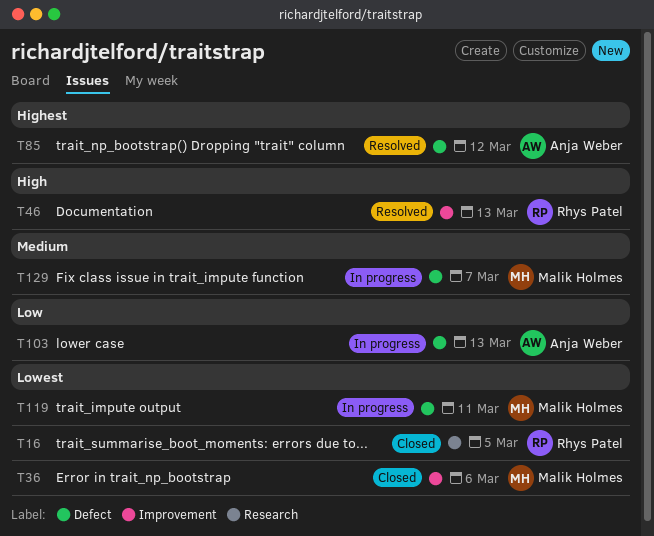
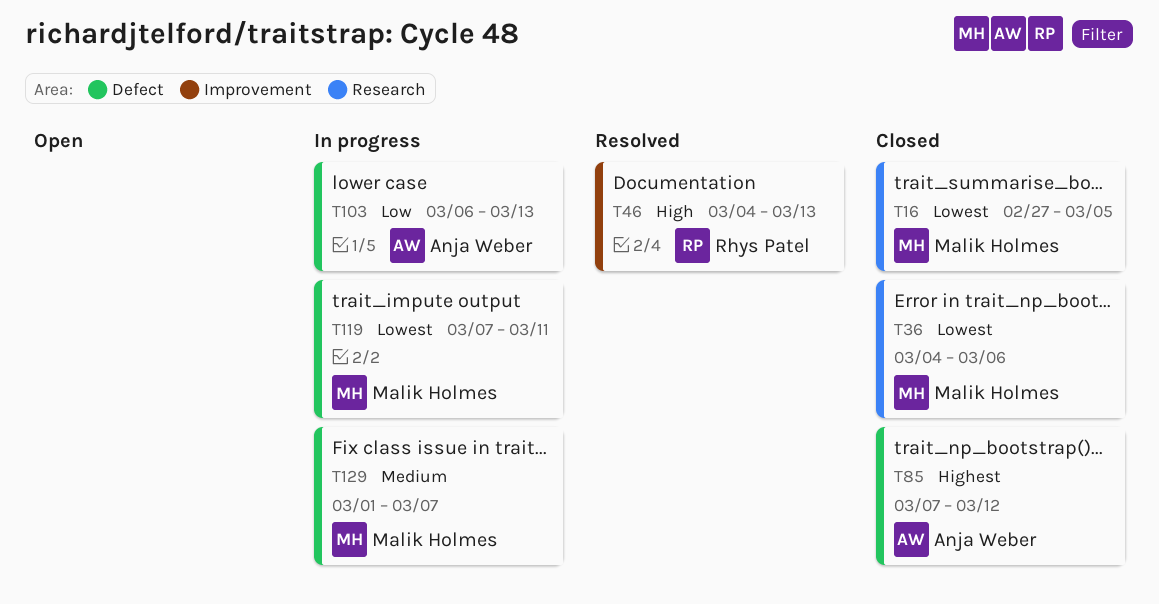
T16, owner: Rhys Patel -> Malik Holmes
T36, label: Improvement -> Research
T85, status: Resolved -> Closed

